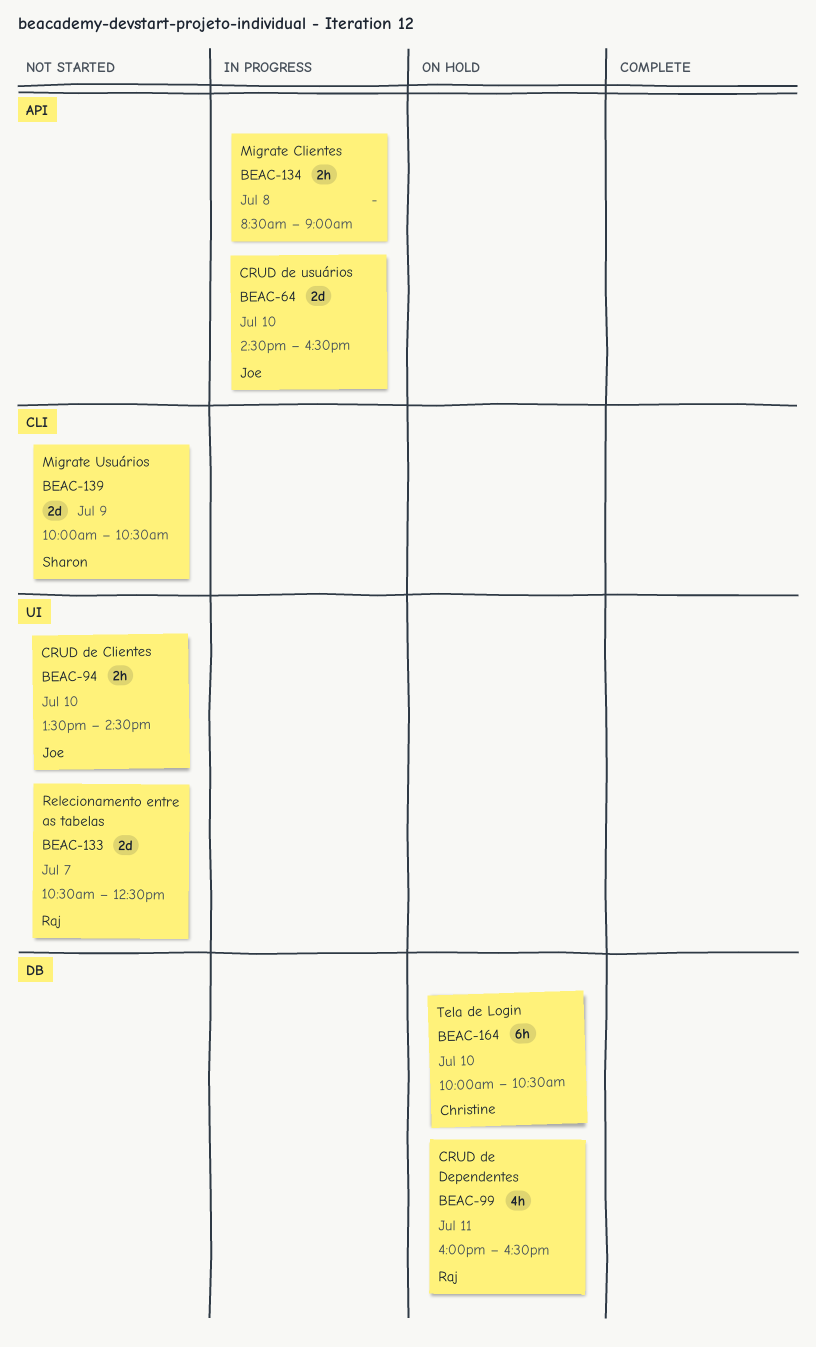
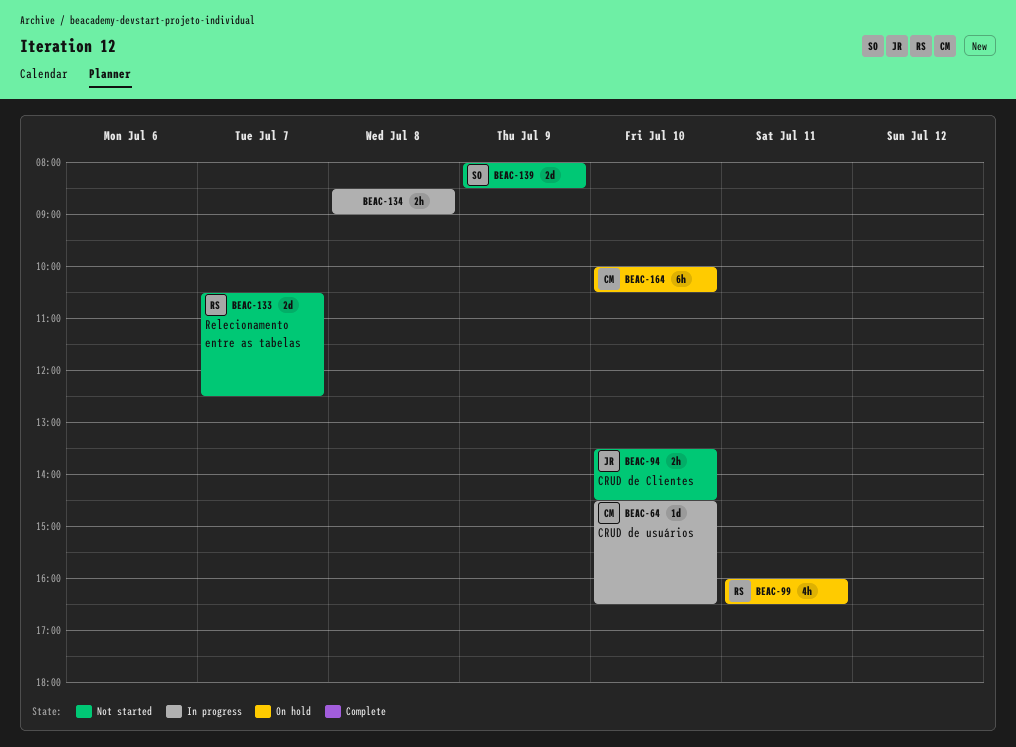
BEAC-64, owner: Joe -> Christine
BEAC-64, estimate: 2d -> 1d
BEAC-139, begins: 10:00 -> 08:00
BEAC-139, ends: 10:30 -> 08:30

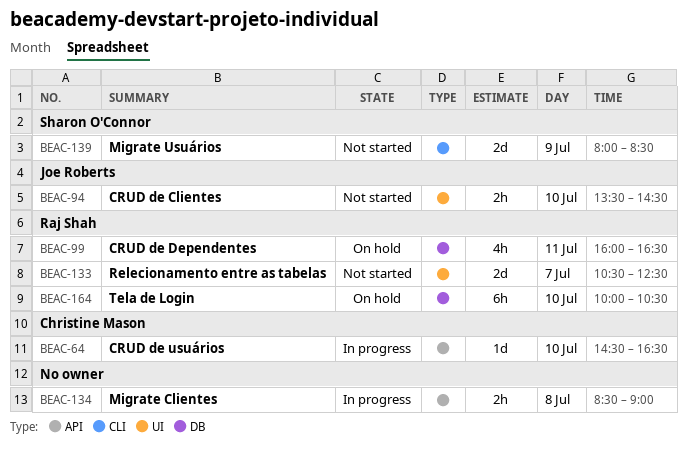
BEAC-164, owner: Christine Mason -> Raj Shah

